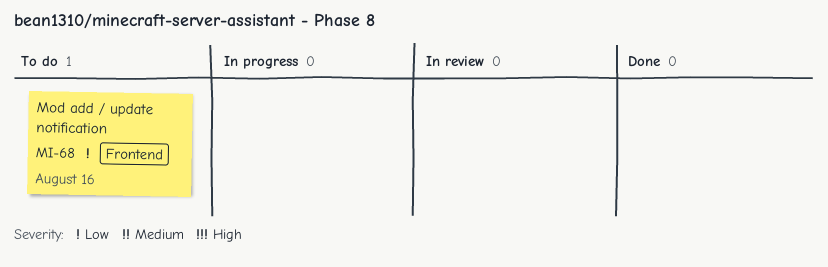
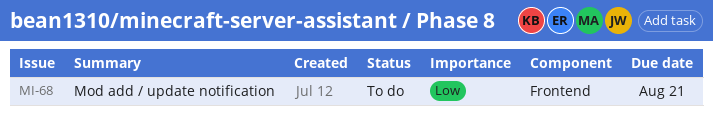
MI-68, due: Aug 16 -> Aug 21

